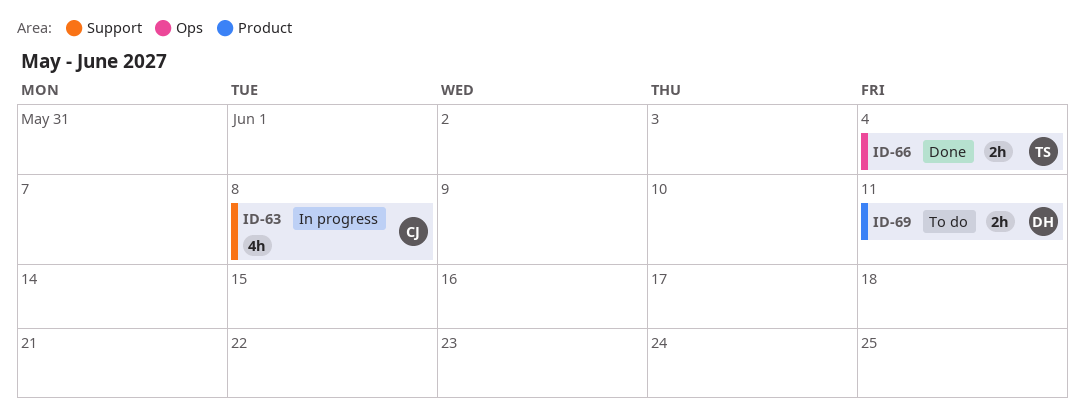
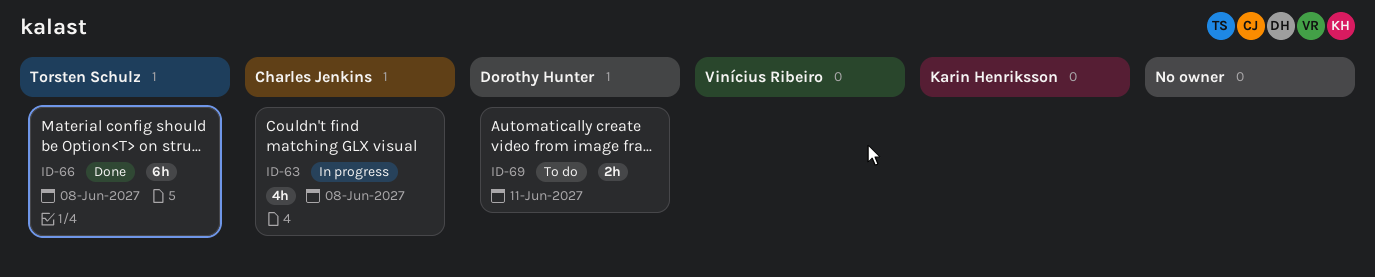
ID-66, estimate: 2h -> 6h
ID-66, due: Jun 4 -> Jun 8

